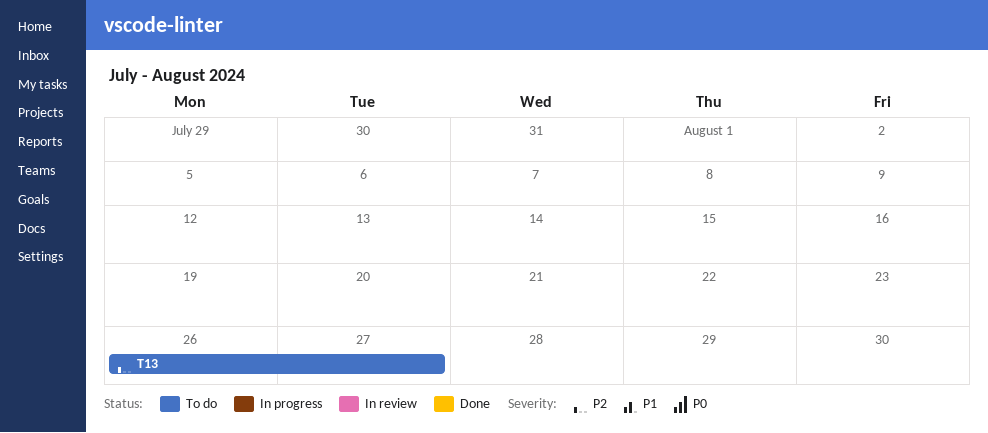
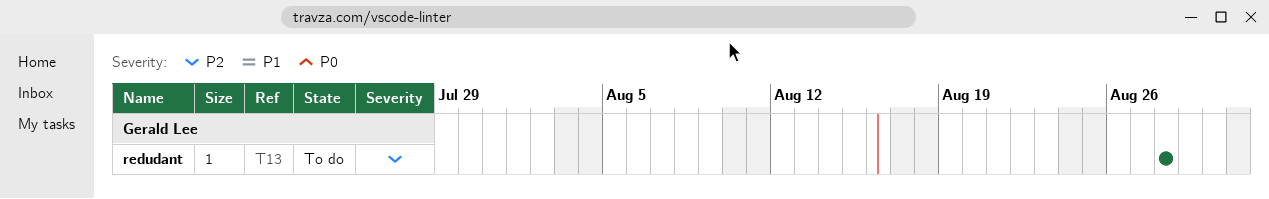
T13, start: Aug 26 -> Aug 28
T13, due: Aug 27 -> Aug 28

